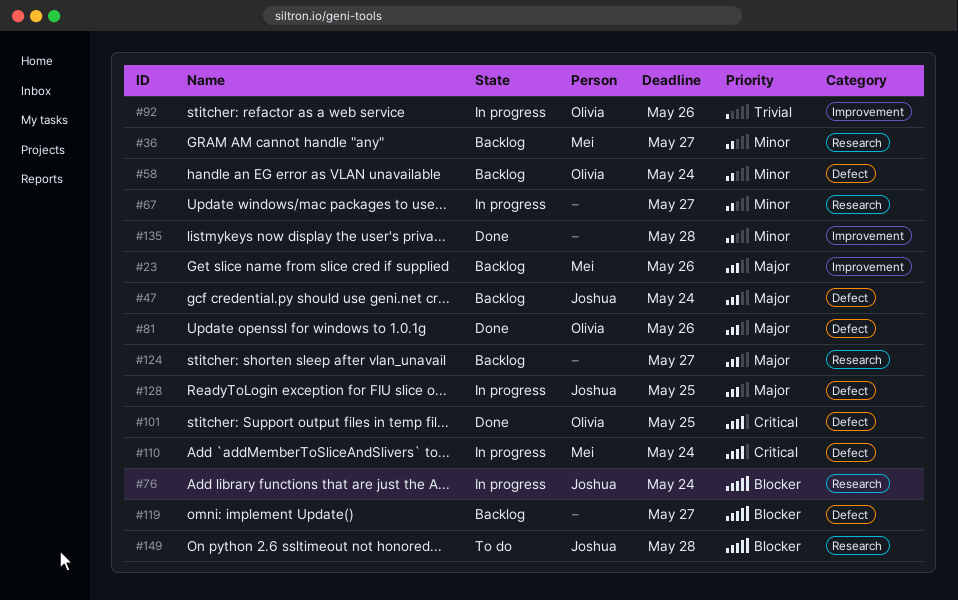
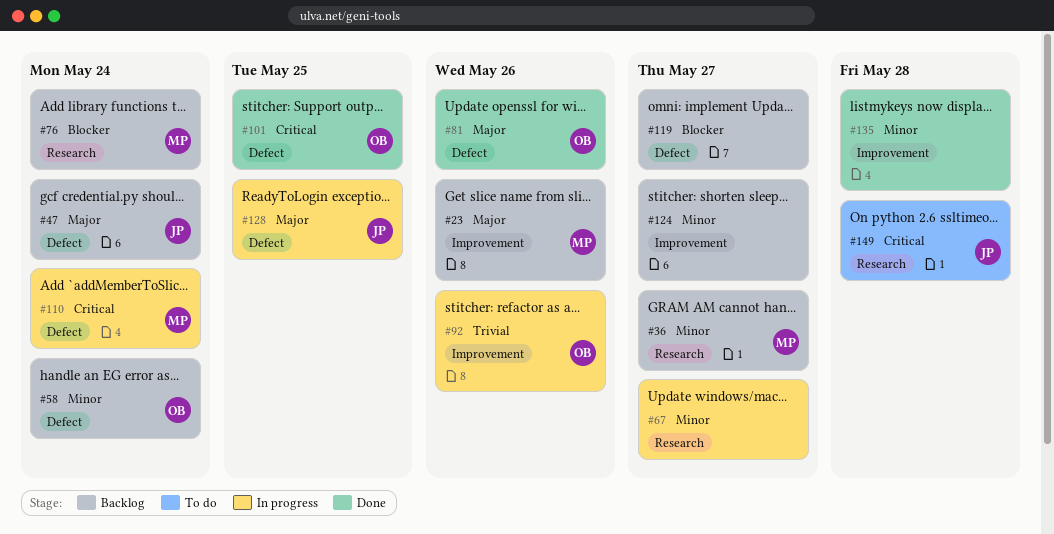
#76, status: In progress -> Backlog
#76, owner: Joshua -> Mei
#124, priority: Major -> Minor
#124, label: Research -> Improvement
#149, priority: Blocker -> Critical

